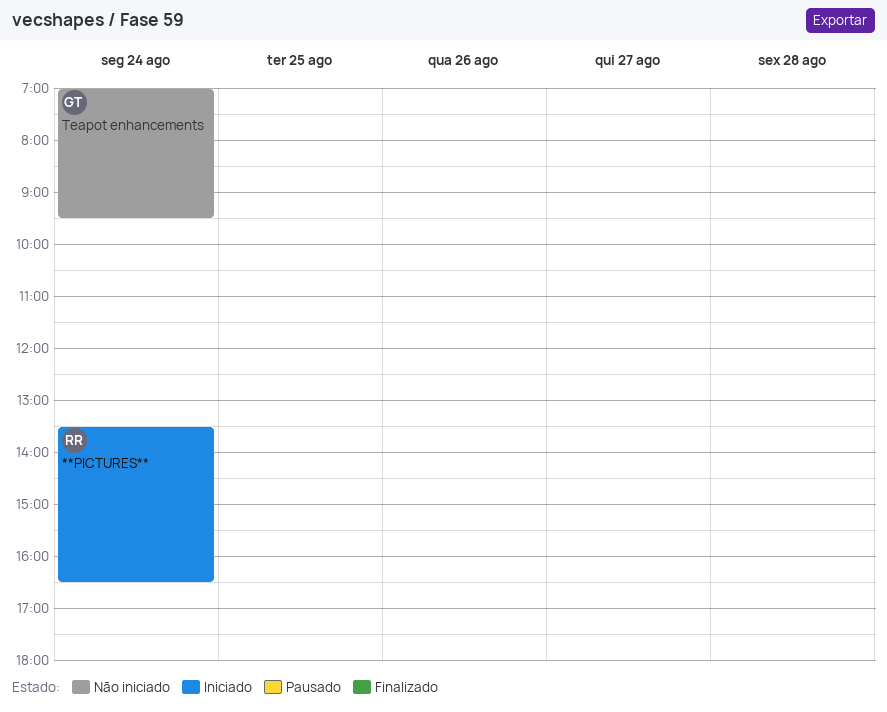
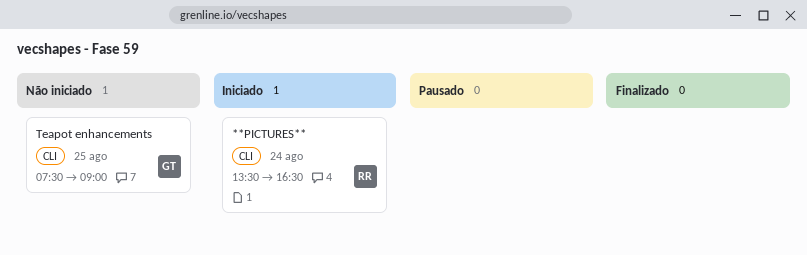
Teapot enhancements, day: Aug 24 -> Aug 25
Teapot enhancements, begins: 07:00 -> 07:30
Teapot enhancements, ends: 09:30 -> 09:00

